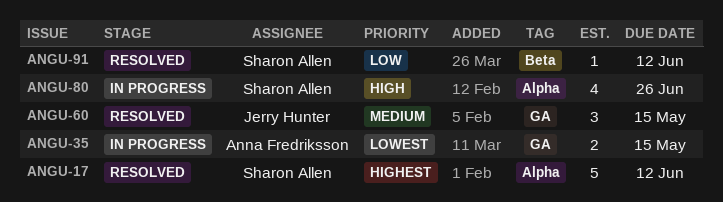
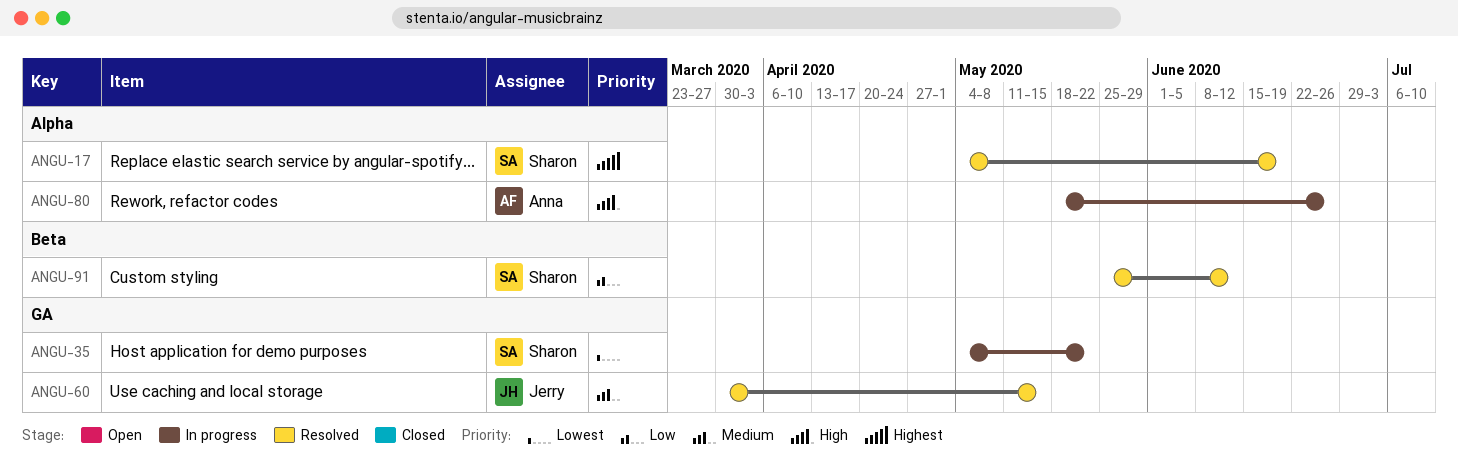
ANGU-17, due: Jun 12 -> Jun 19
ANGU-35, owner: Anna Fredriksson -> Sharon Allen
ANGU-35, due: May 15 -> May 22
ANGU-80, owner: Sharon Allen -> Anna Fredriksson

